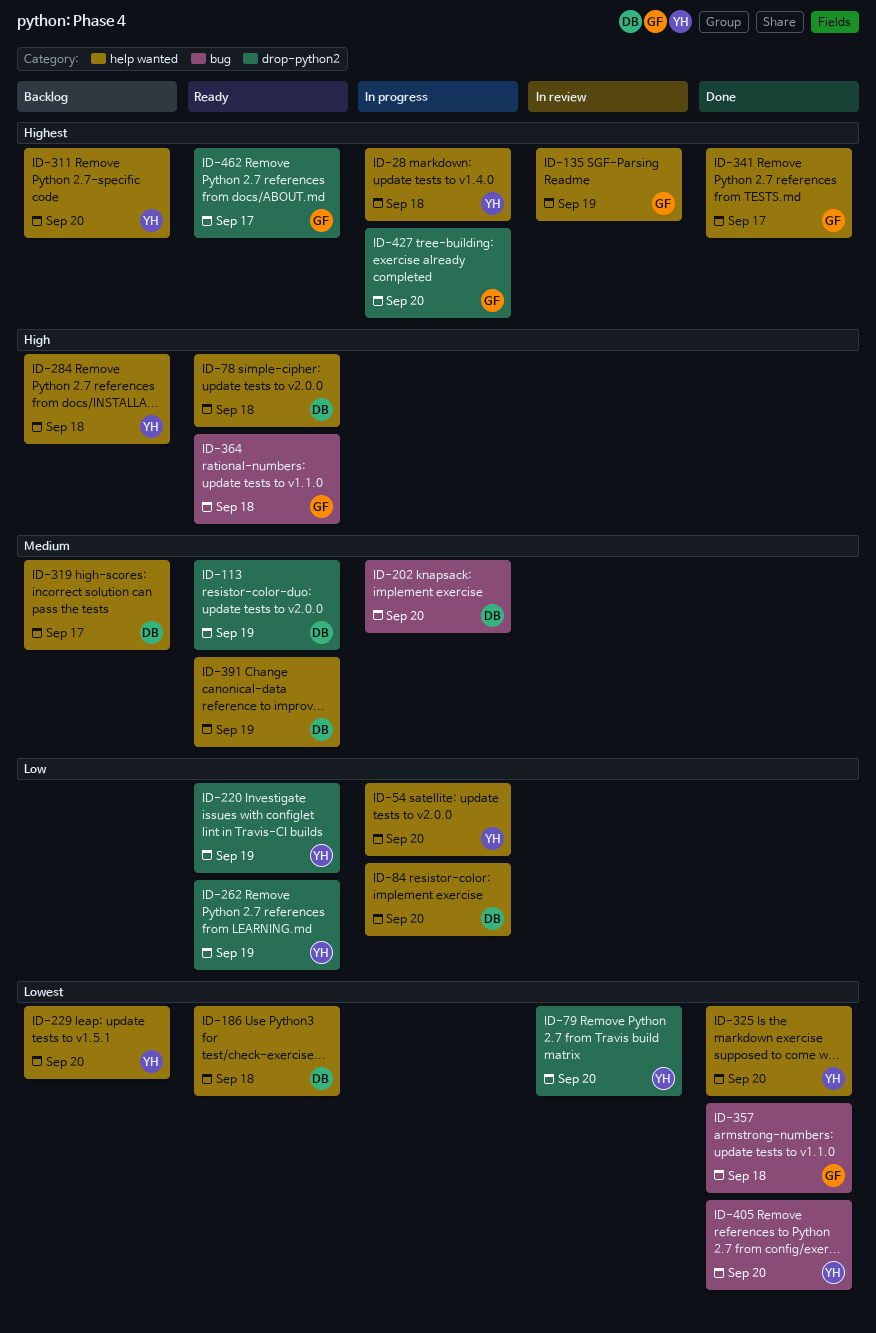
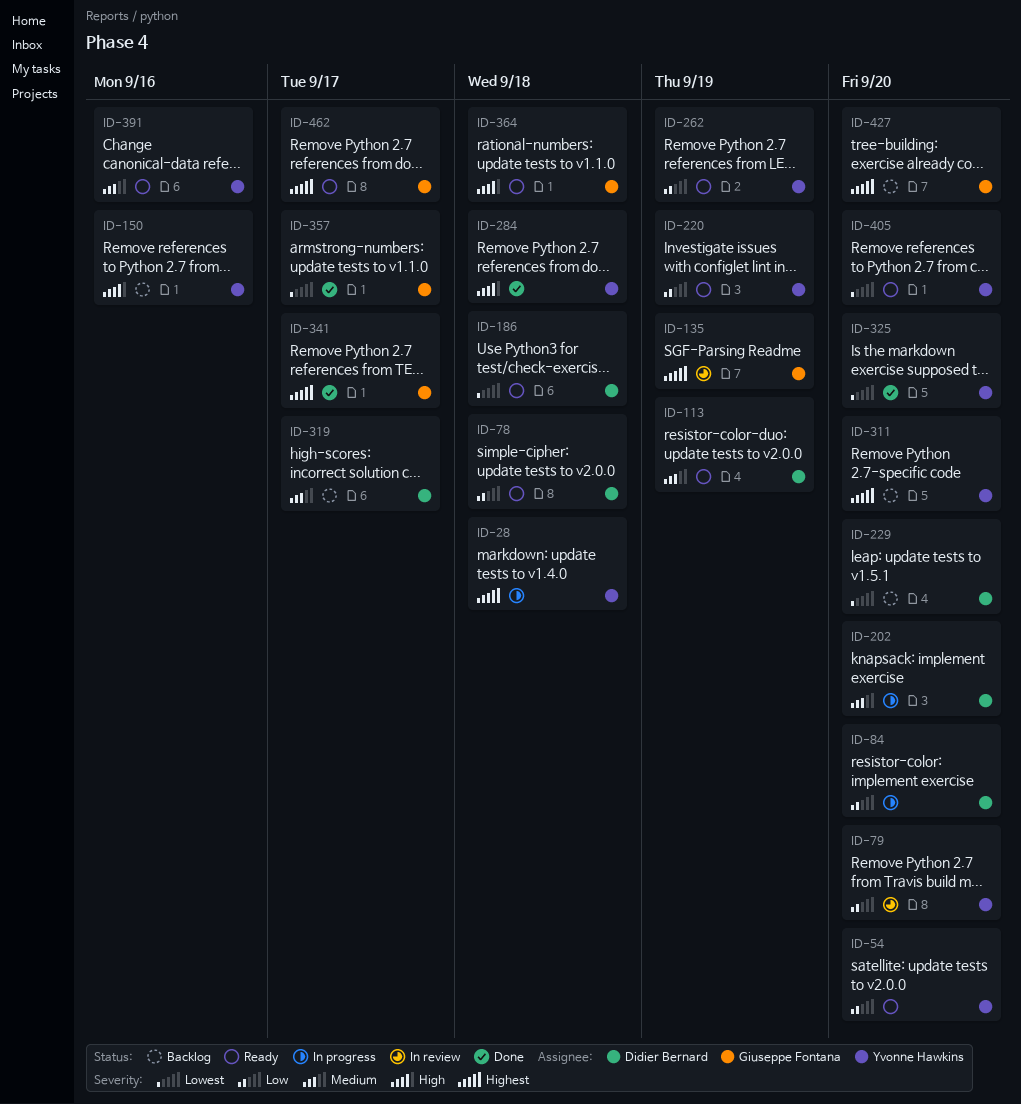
ID-54, status: In progress -> Ready
ID-78, priority: High -> Low
ID-79, priority: Lowest -> Low
ID-150: none -> present
ID-229, owner: Yvonne Hawkins -> Didier Bernard
ID-284, status: Backlog -> Done
ID-357, due: Sep 18 -> Sep 17
ID-391, owner: Didier Bernard -> Yvonne Hawkins
ID-391, due: Sep 19 -> Sep 16
ID-405, status: Done -> Ready
ID-427, status: In progress -> Backlog

